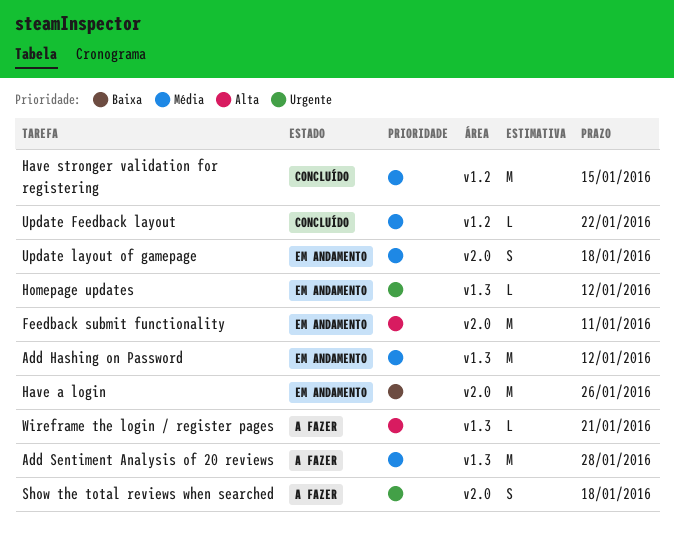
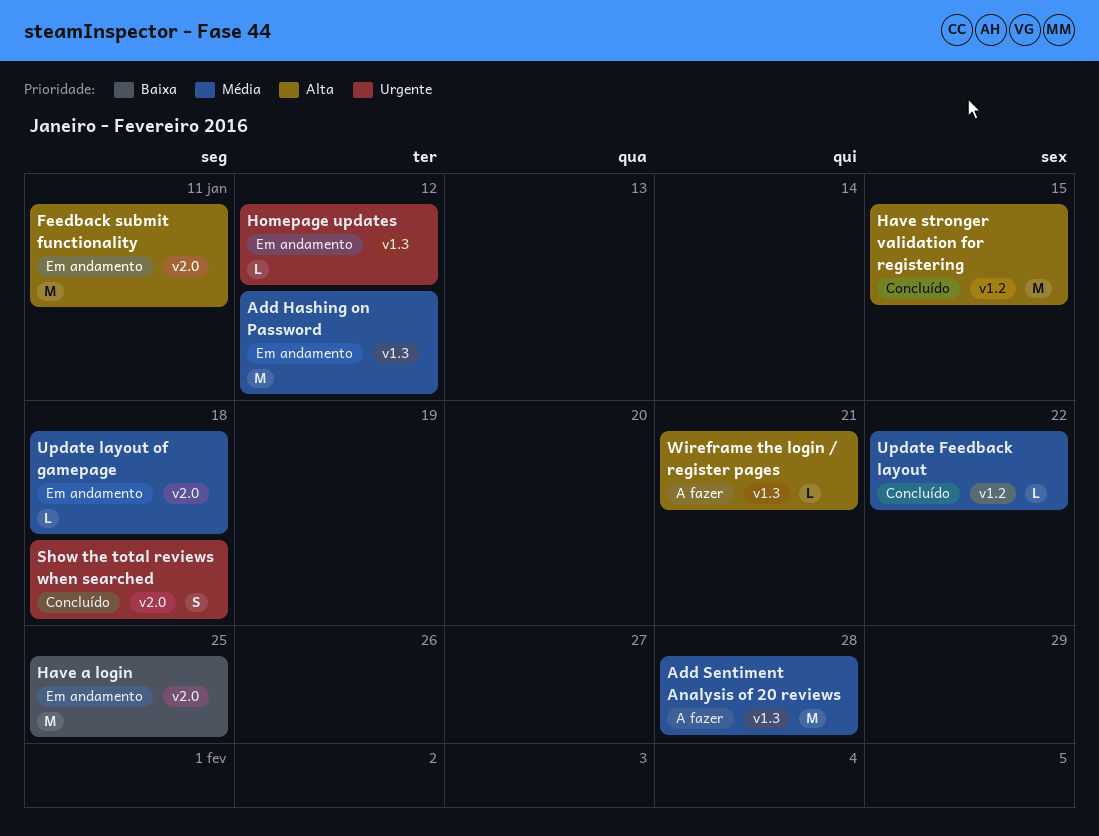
Have a login, due: Jan 26 -> Jan 25
Have stronger validation for registering, priority: Média -> Alta
Show the total reviews when searched, status: A fazer -> Concluído
Update layout of gamepage, estimate: S -> L

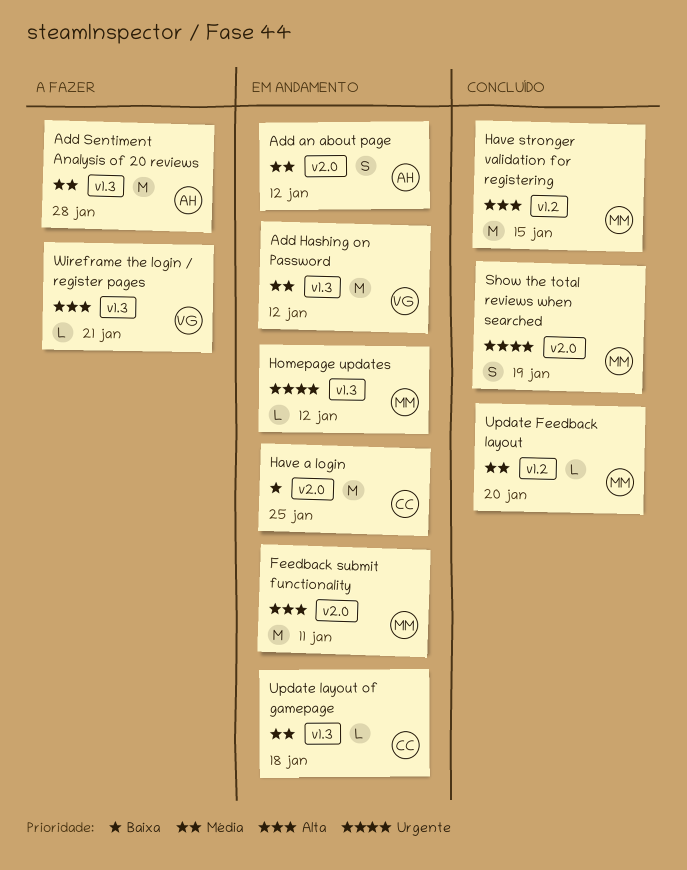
Add an about page: none -> present
Show the total reviews when searched, due: Jan 18 -> Jan 19
Update Feedback layout, due: Jan 22 -> Jan 20
Update layout of gamepage, label: v2.0 -> v1.3

